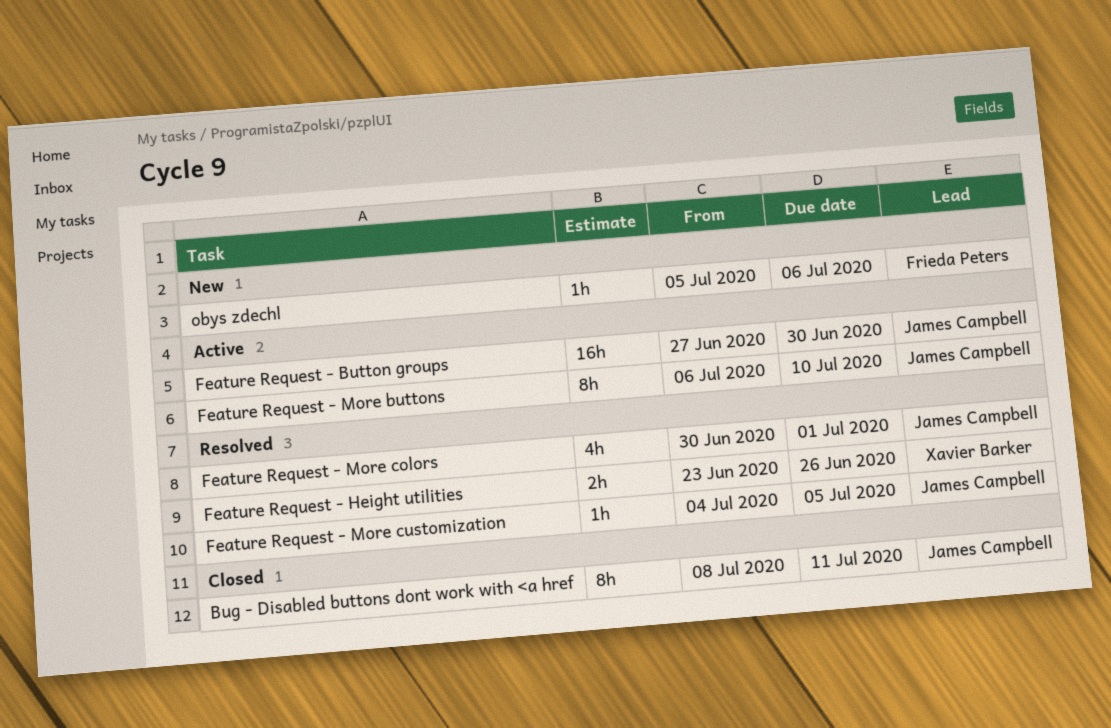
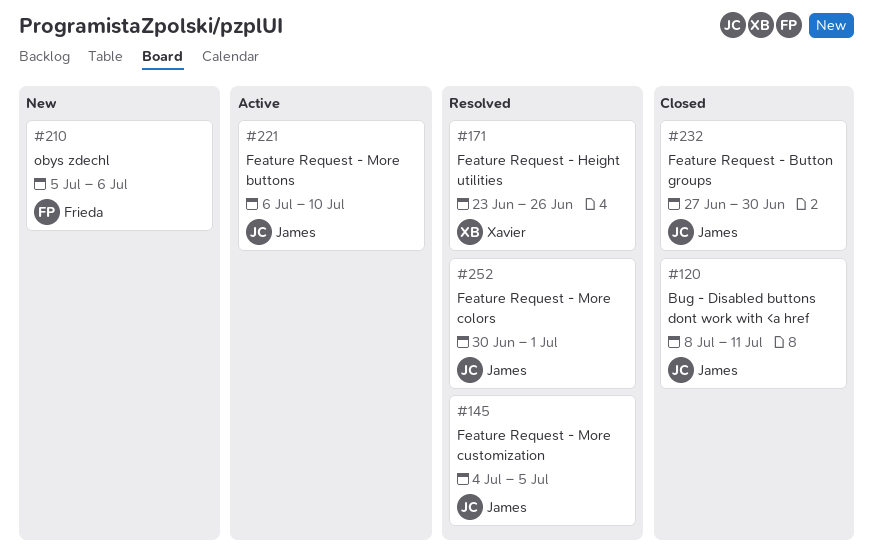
Feature Request - Button groups, status: Active -> Closed

